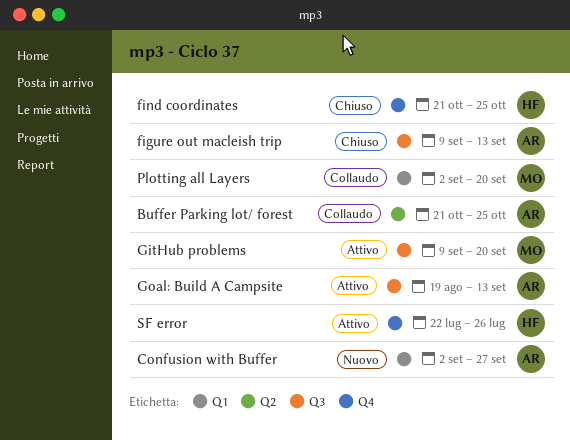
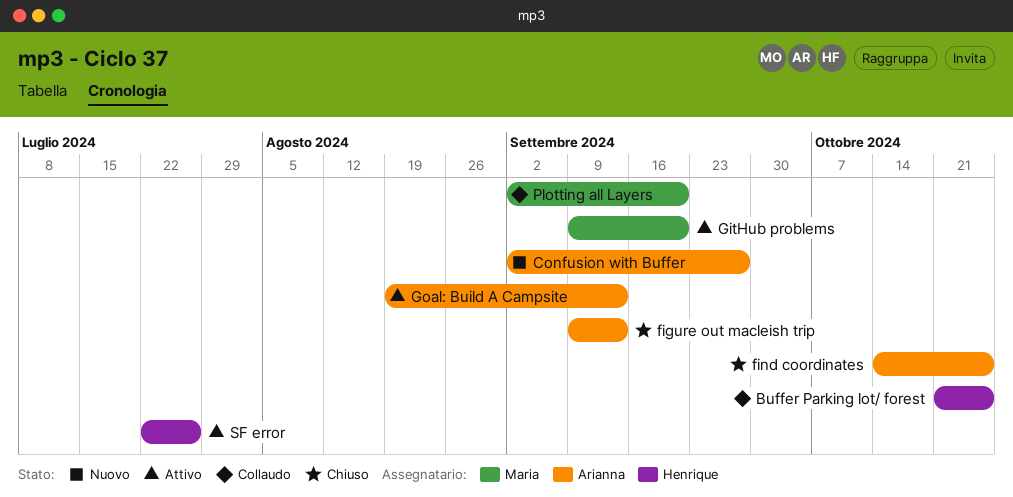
Buffer Parking lot/ forest, owner: Arianna -> Henrique
find coordinates, owner: Henrique -> Arianna
find coordinates, start: Oct 21 -> Oct 14

